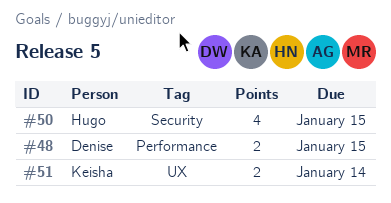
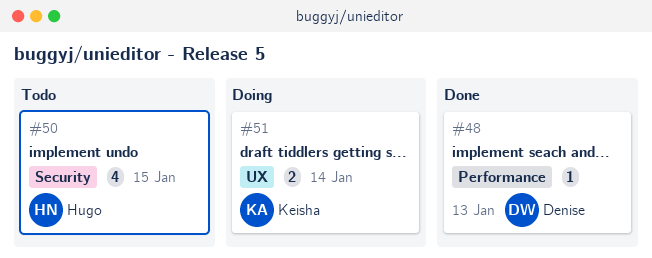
#48, estimate: 2 -> 1
#48, due: Jan 15 -> Jan 13

